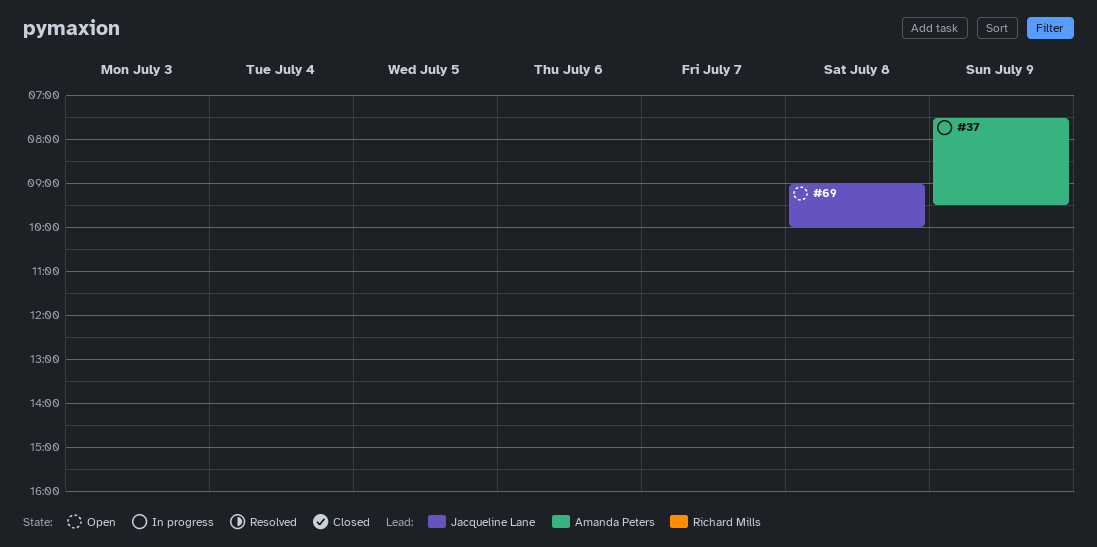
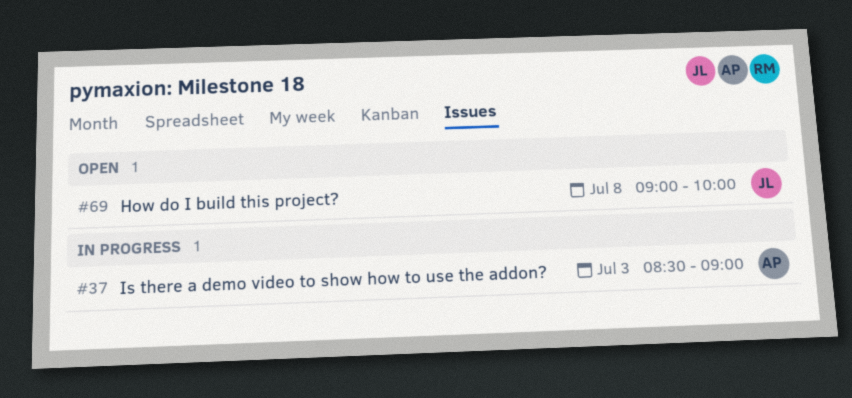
#37, day: Jul 9 -> Jul 3
#37, begins: 07:30 -> 08:30
#37, ends: 09:30 -> 09:00

